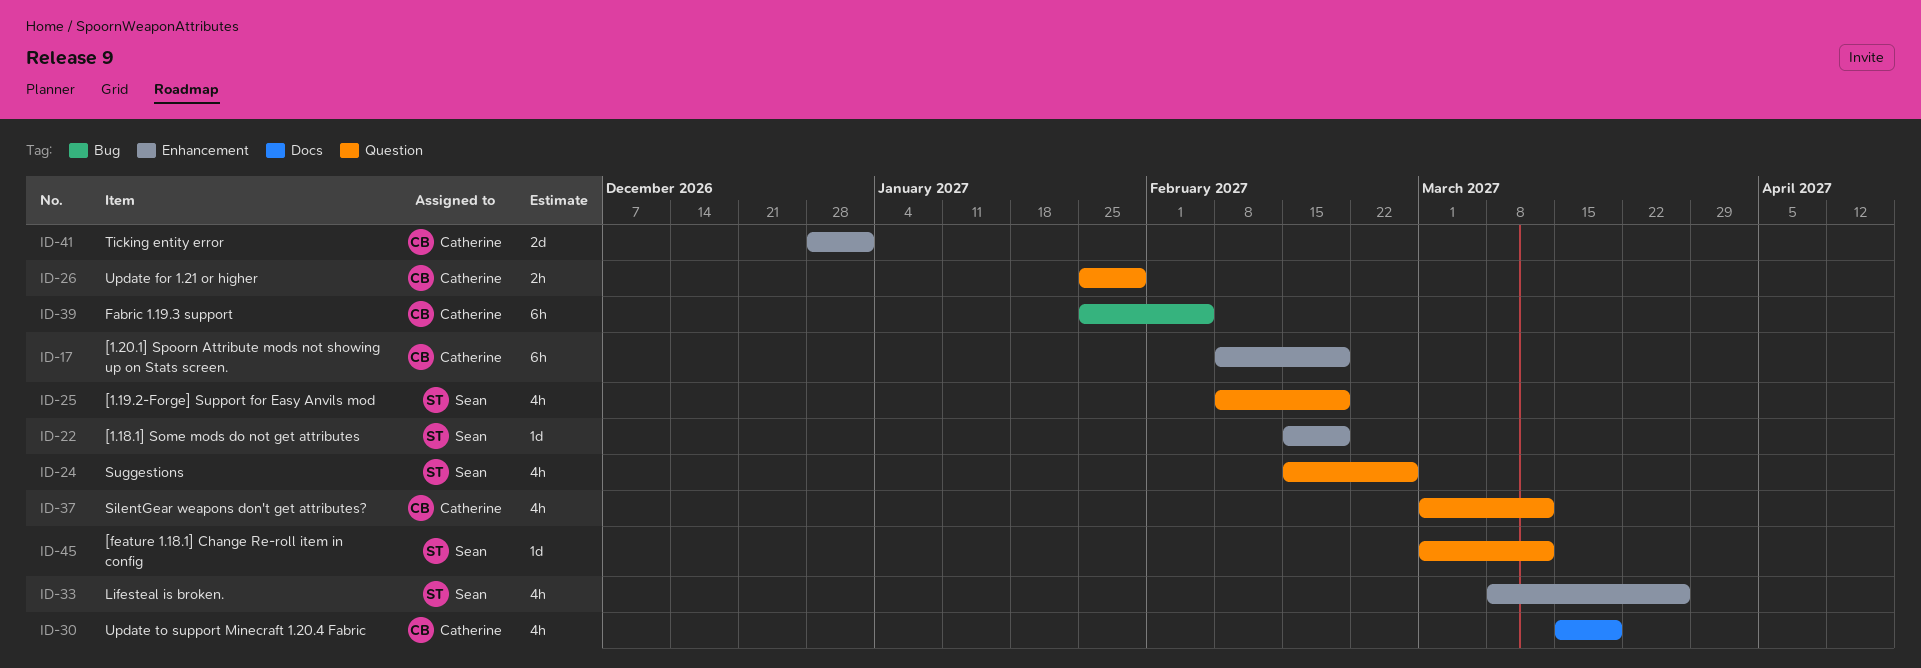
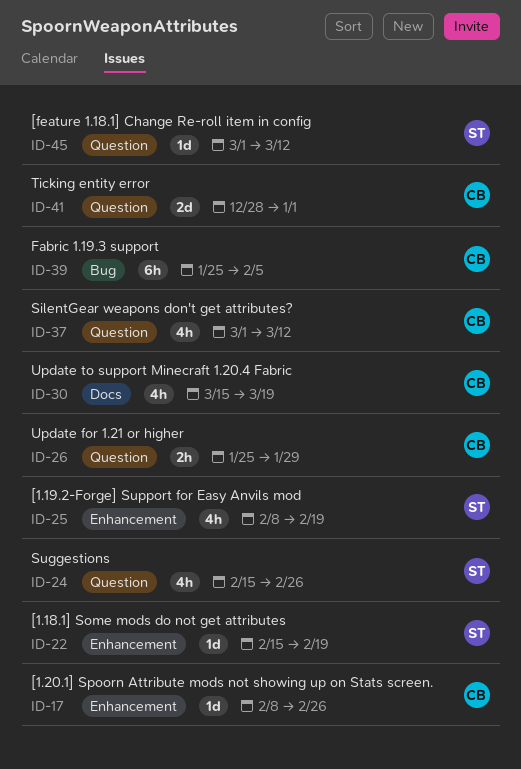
ID-17, estimate: 6h -> 1d
ID-17, due: Feb 19 -> Feb 26
ID-25, label: Question -> Enhancement
ID-33: present -> none
ID-41, label: Enhancement -> Question

